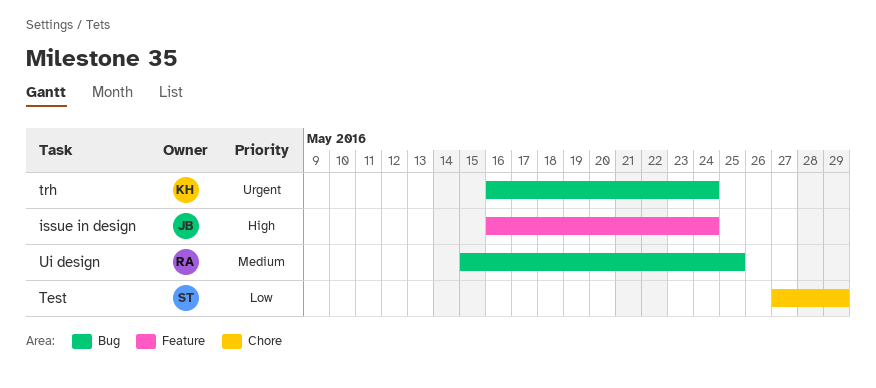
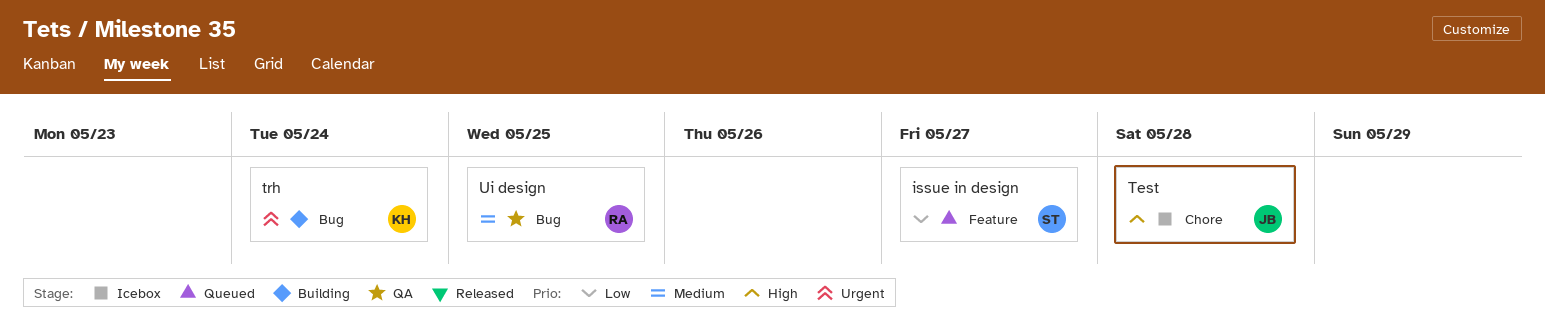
issue in design, owner: JB -> ST
issue in design, priority: High -> Low
issue in design, due: May 24 -> May 27
Test, owner: ST -> JB
Test, priority: Low -> High
Test, due: May 29 -> May 28

